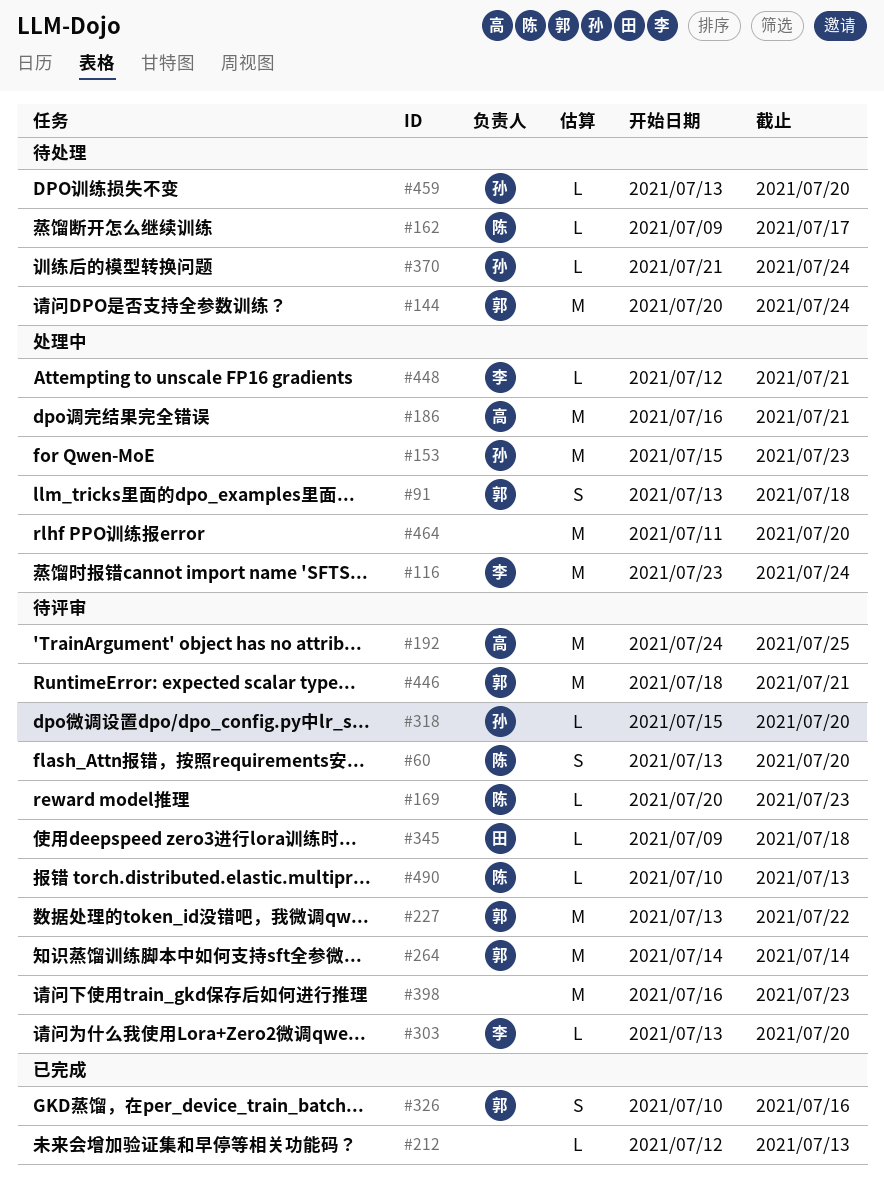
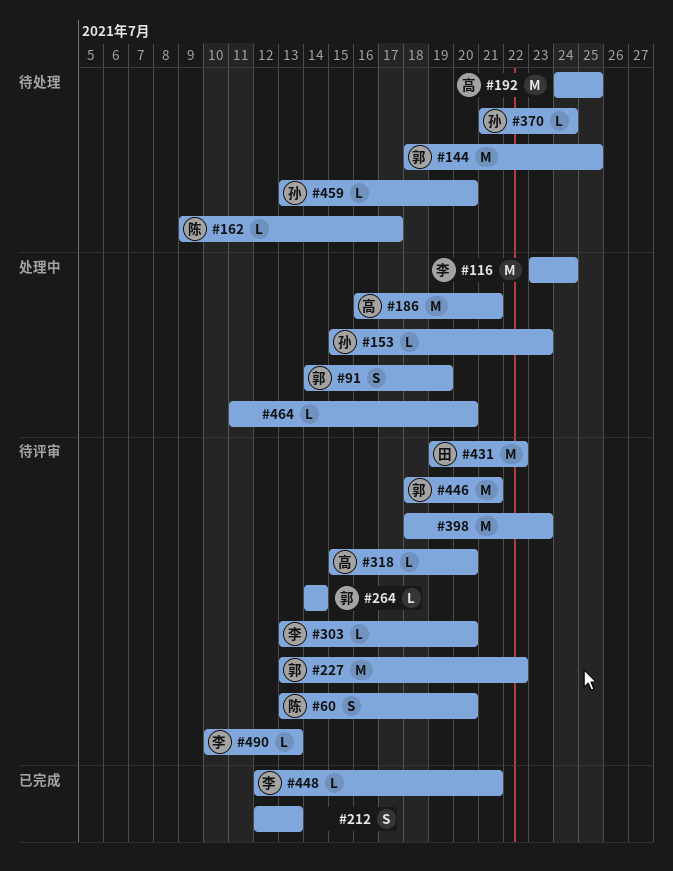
#91, start: Jul 13 -> Jul 14
#91, due: Jul 18 -> Jul 19
#144, start: Jul 20 -> Jul 18
#144, due: Jul 24 -> Jul 25
#153, estimate: M -> L
#169: present -> none
#192, status: 待评审 -> 待处理
#212, estimate: L -> S
#264, estimate: M -> L
#318, owner: 孙 -> 高
#326: present -> none
#345: present -> none
#398, start: Jul 16 -> Jul 18
#431: none -> present
#448, status: 处理中 -> 已完成
#464, estimate: M -> L
#490, owner: 陈 -> 李

